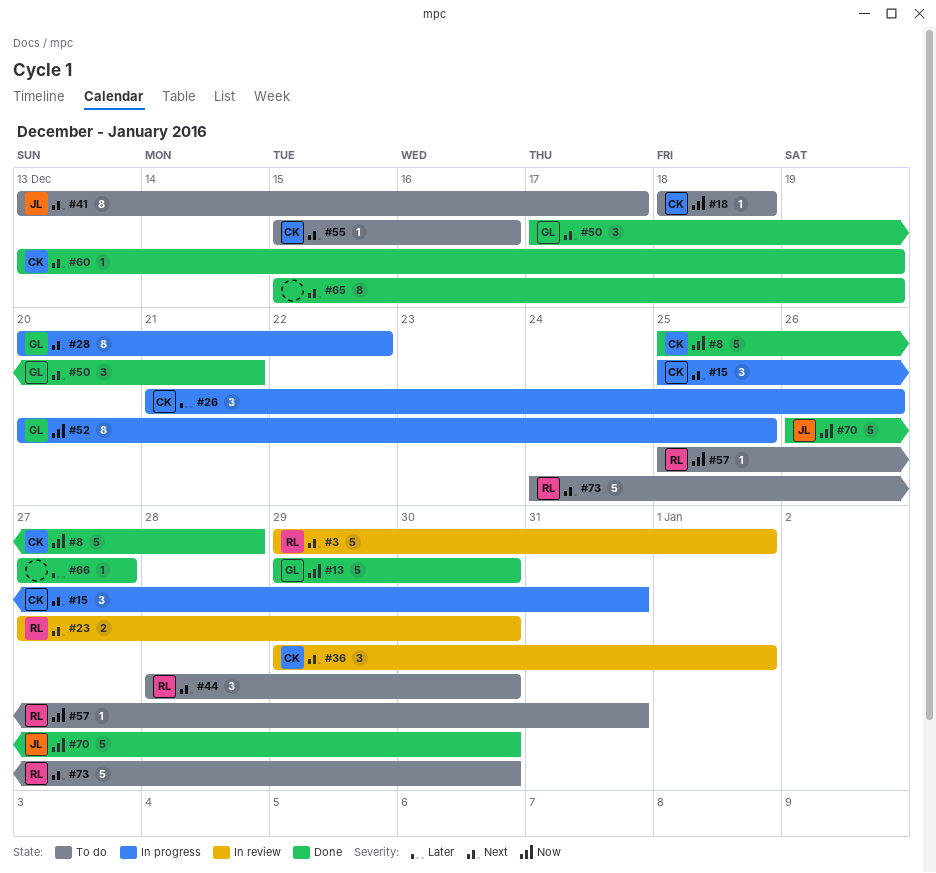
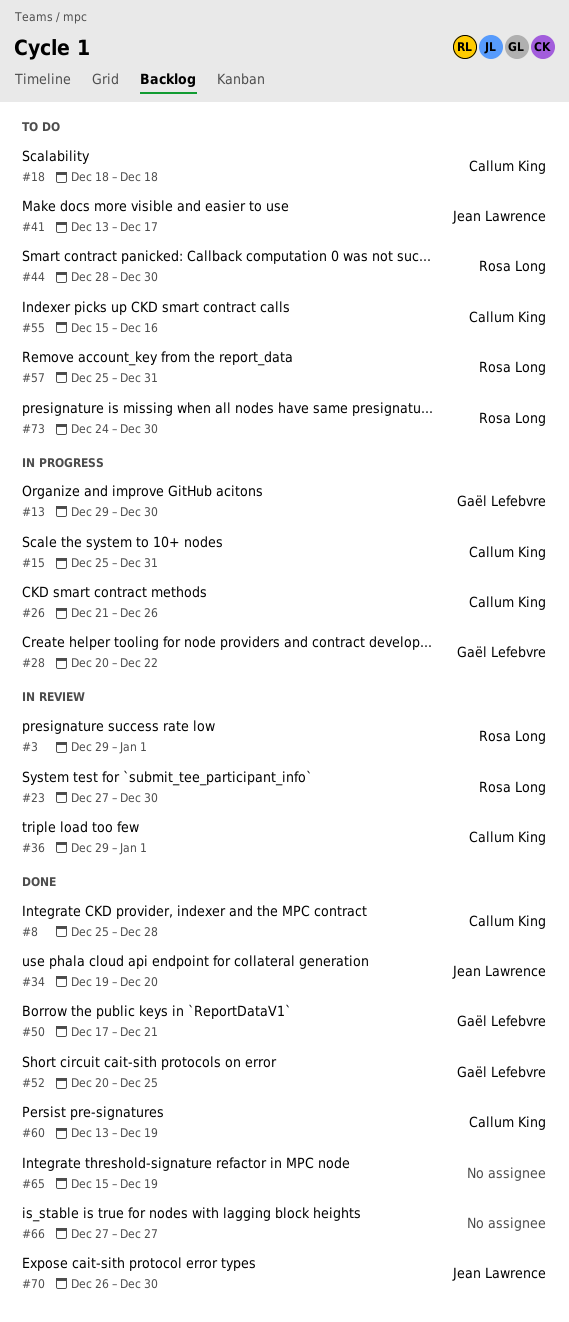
#13, status: Done -> In progress
#34: none -> present
#52, status: In progress -> Done

